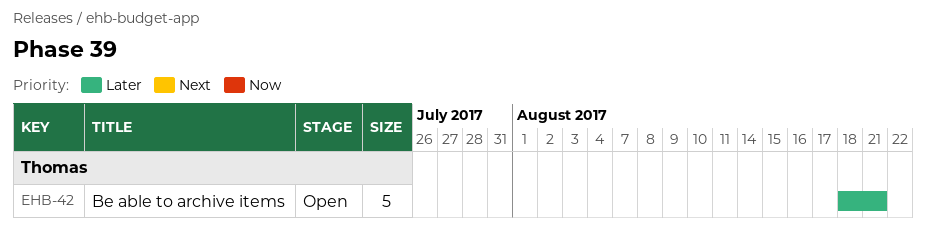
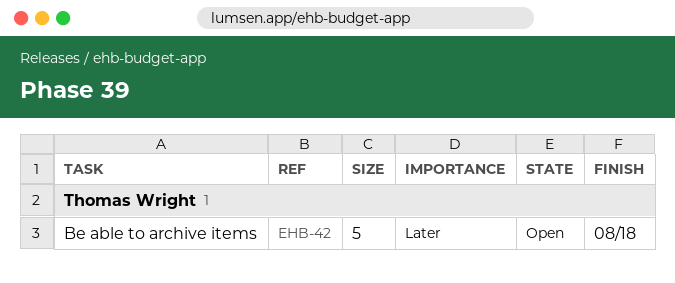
EHB-42, due: Aug 21 -> Aug 18

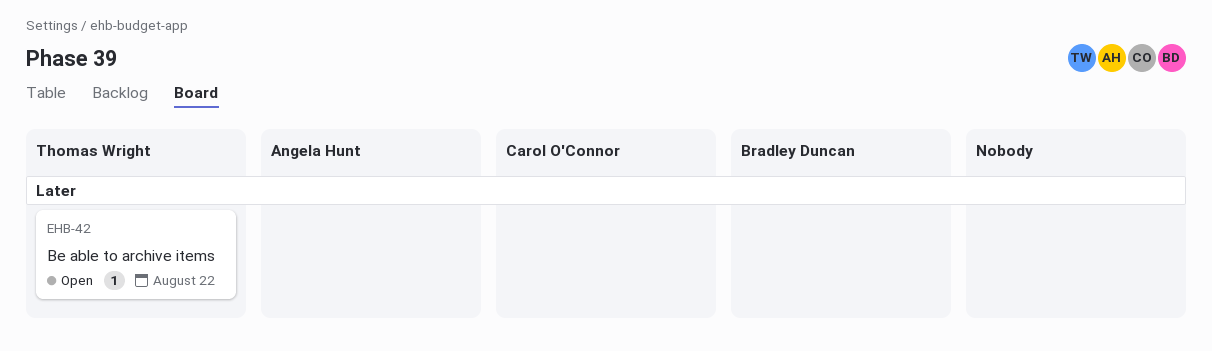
EHB-42, estimate: 5 -> 1
EHB-42, due: Aug 18 -> Aug 22

